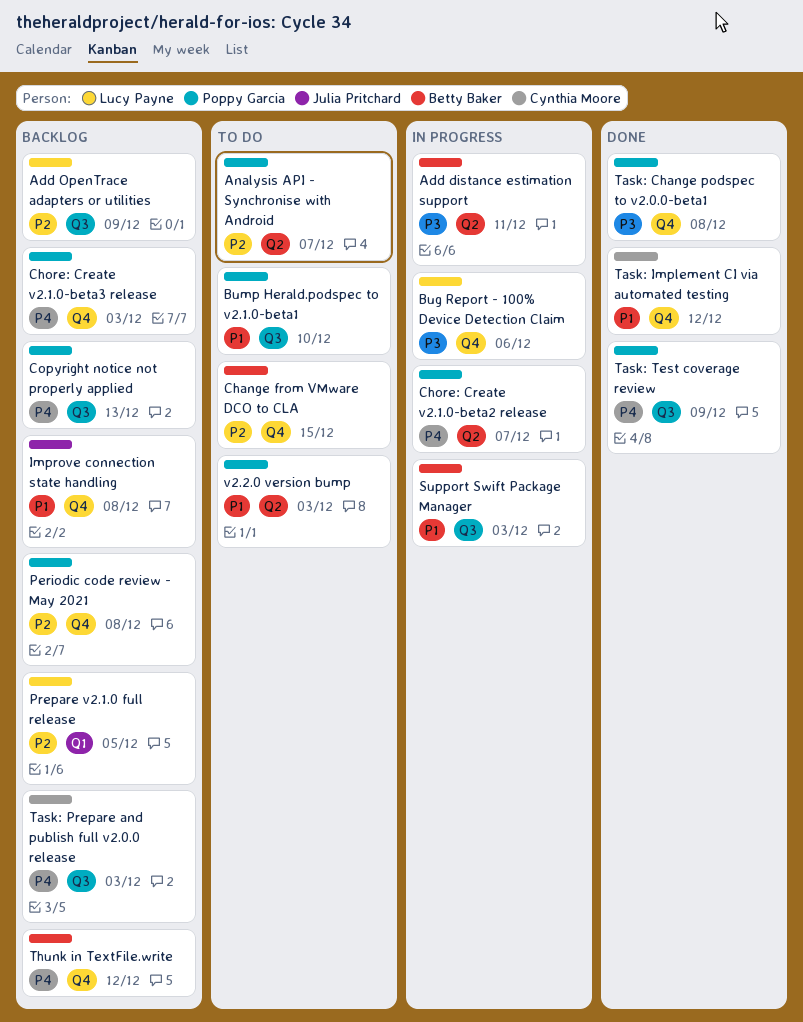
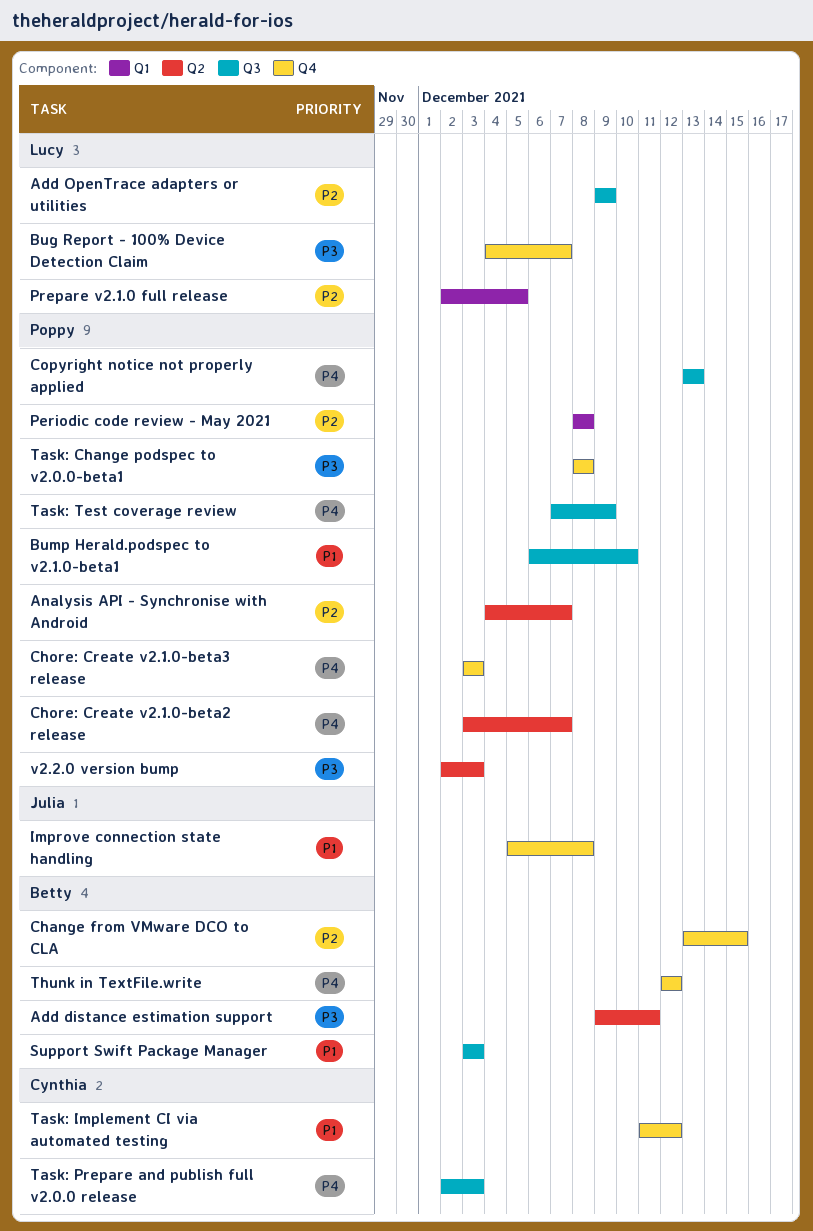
Bug Report - 100% Device Detection Claim, due: Dec 6 -> Dec 7
Periodic code review - May 2021, label: Q4 -> Q1
v2.2.0 version bump, priority: P1 -> P3

